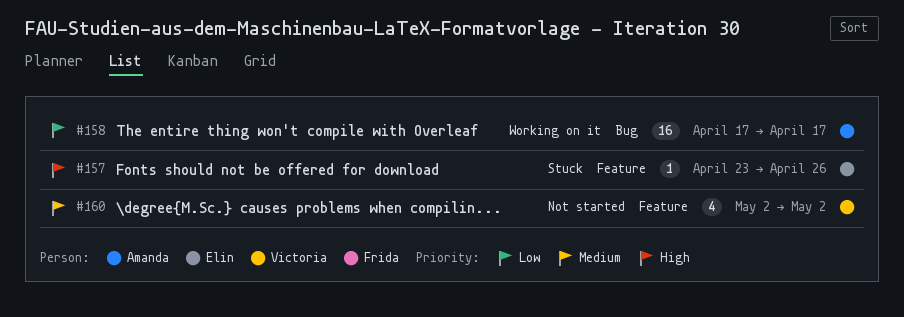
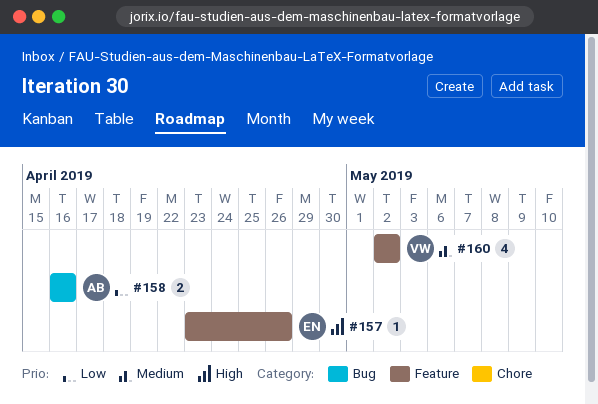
#158, estimate: 16 -> 2
#158, start: Apr 17 -> Apr 16
#158, due: Apr 17 -> Apr 16

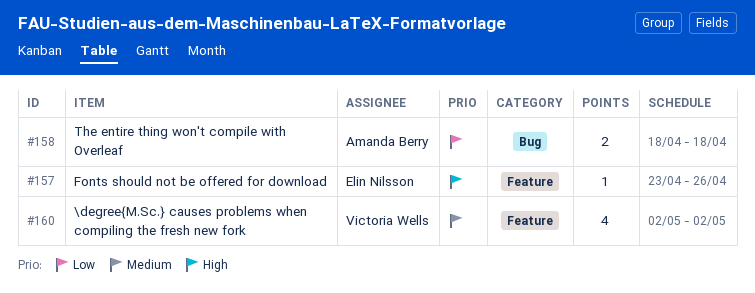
#158, start: Apr 16 -> Apr 18
#158, due: Apr 16 -> Apr 18

